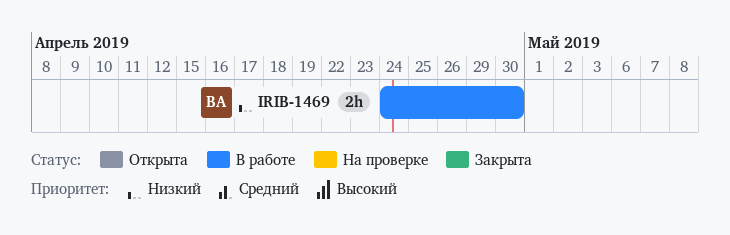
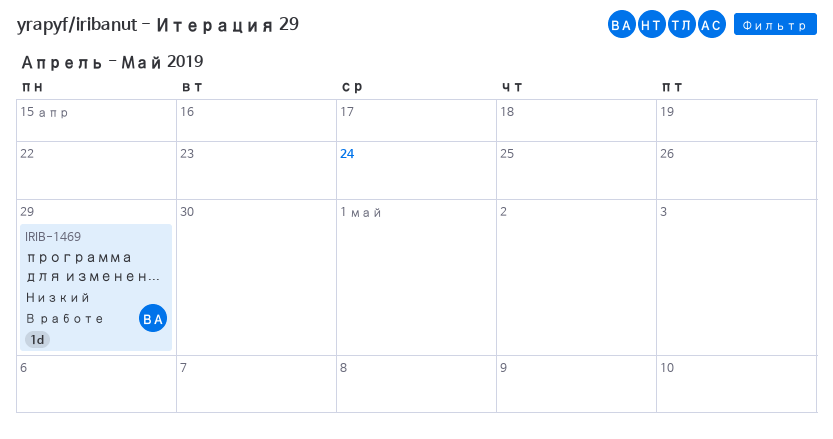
IRIB-1469, estimate: 2h -> 1d
IRIB-1469, due: Apr 30 -> Apr 29

